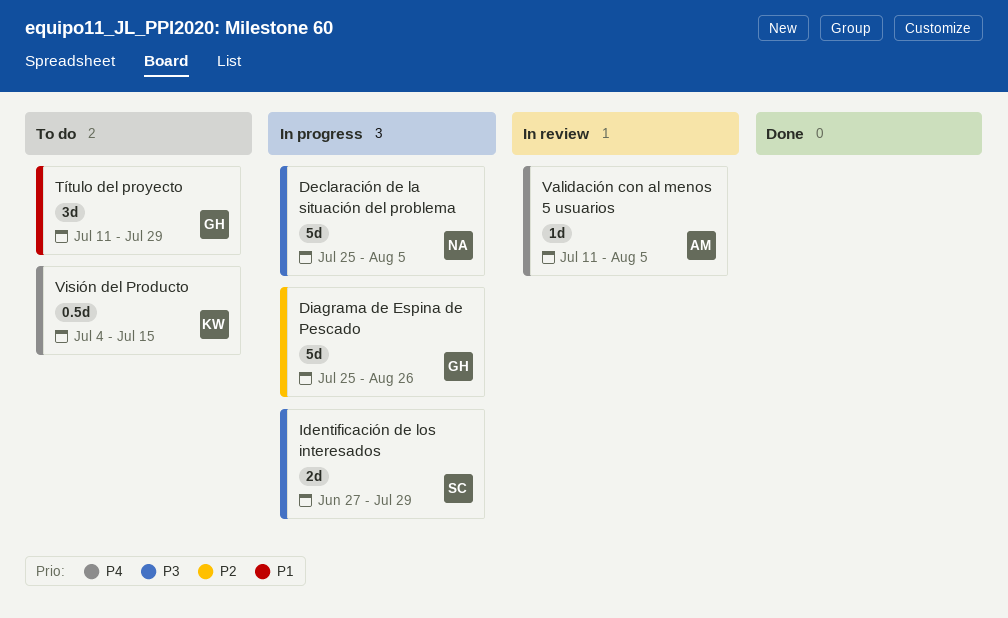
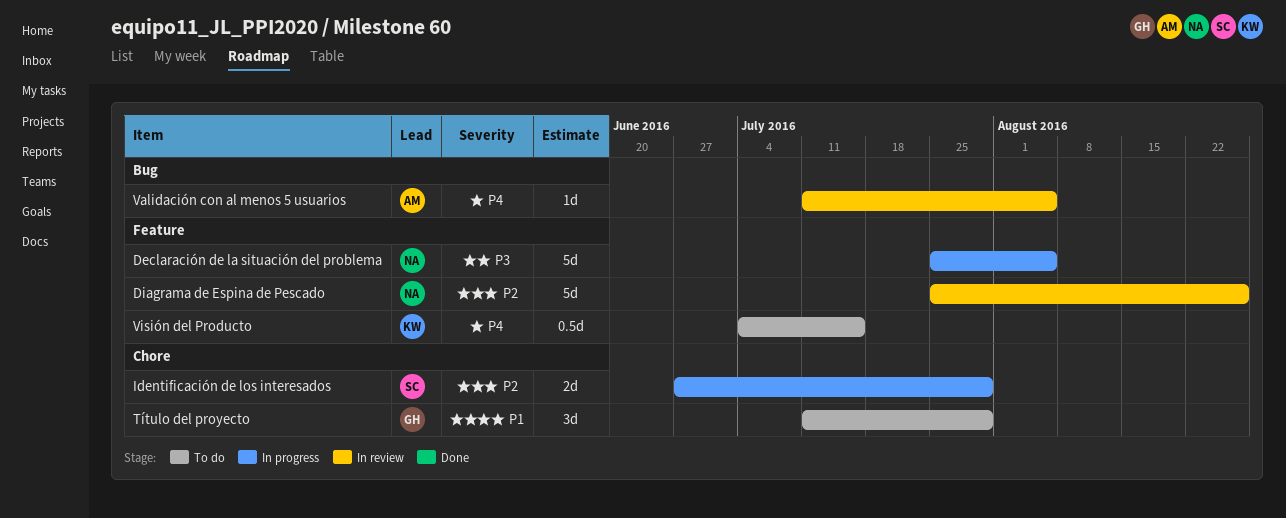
Diagrama de Espina de Pescado, status: In progress -> In review
Diagrama de Espina de Pescado, owner: GH -> NA
Identificación de los interesados, priority: P3 -> P2

